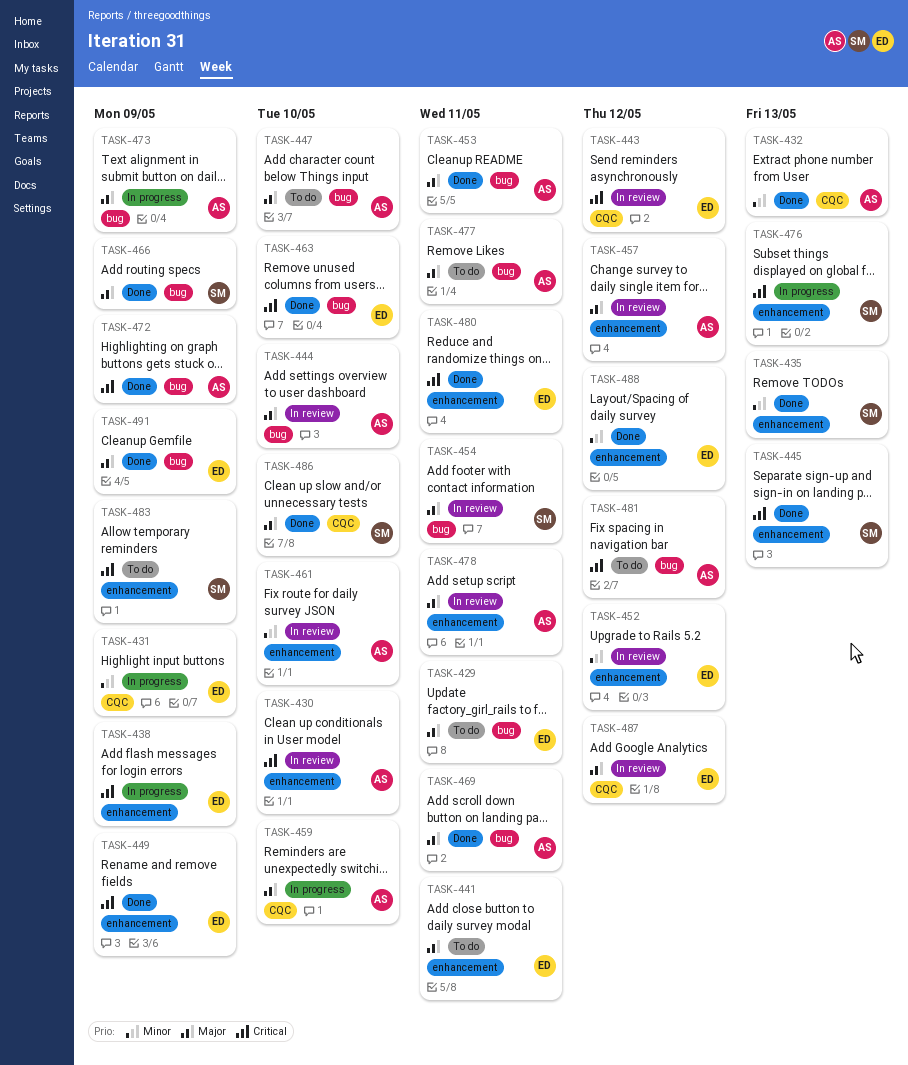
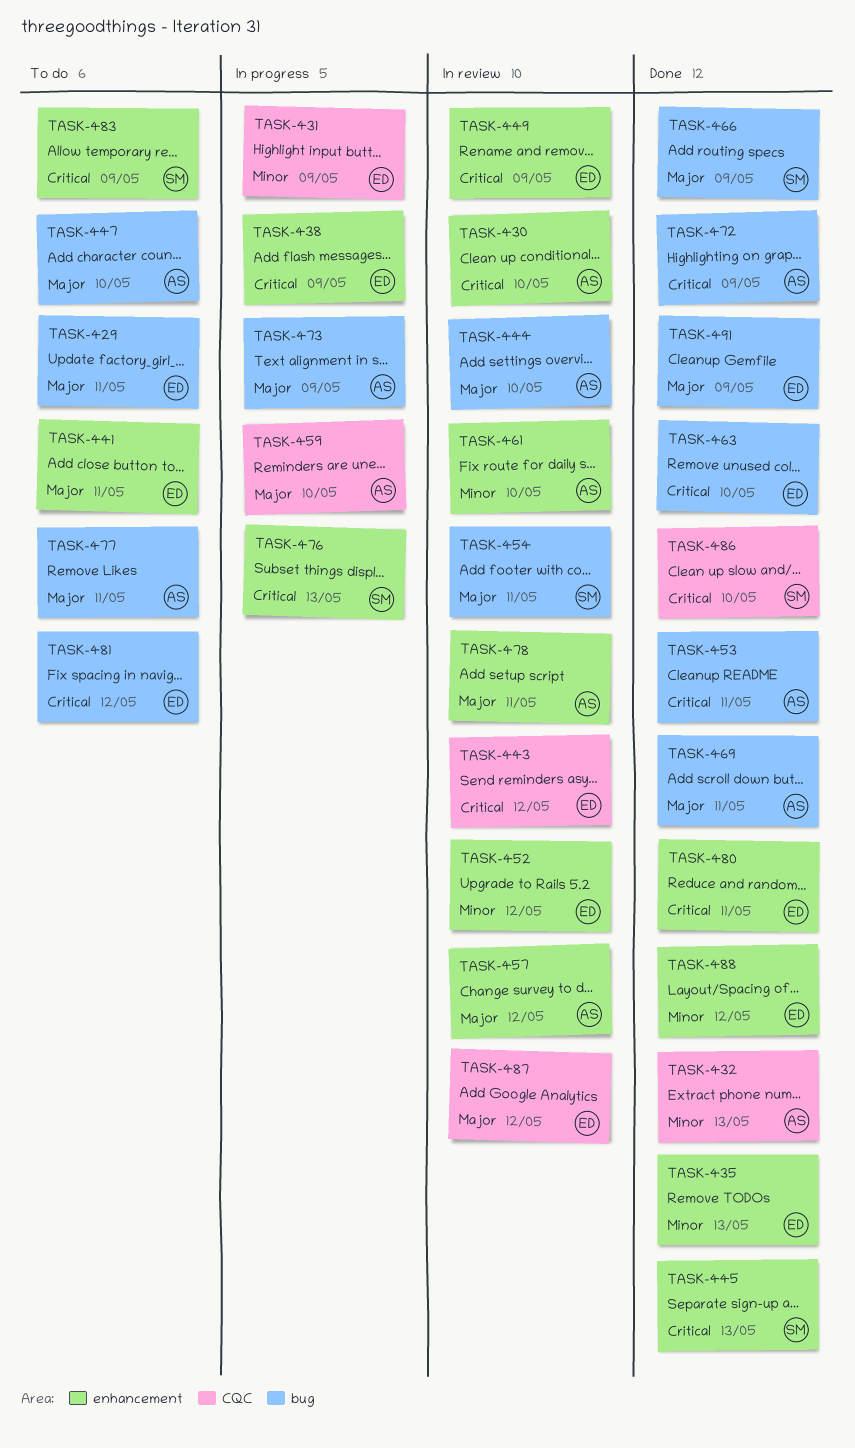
TASK-435, owner: SM -> ED
TASK-449, status: Done -> In review
TASK-453, priority: Major -> Critical
TASK-481, owner: AS -> ED
TASK-486, priority: Major -> Critical

